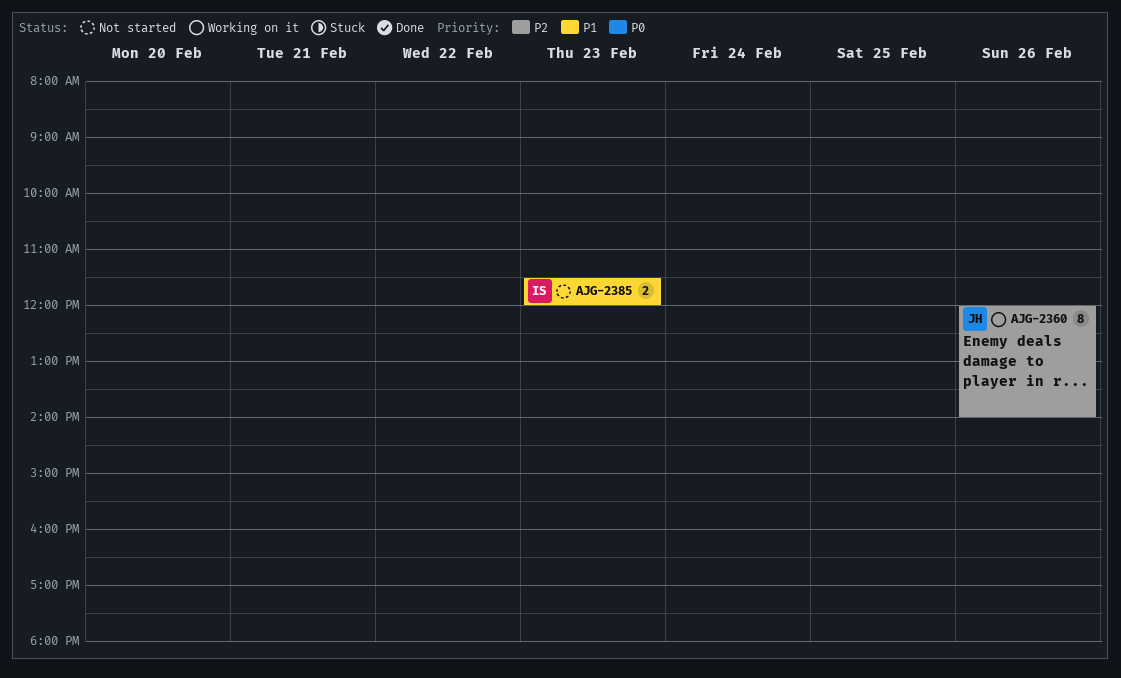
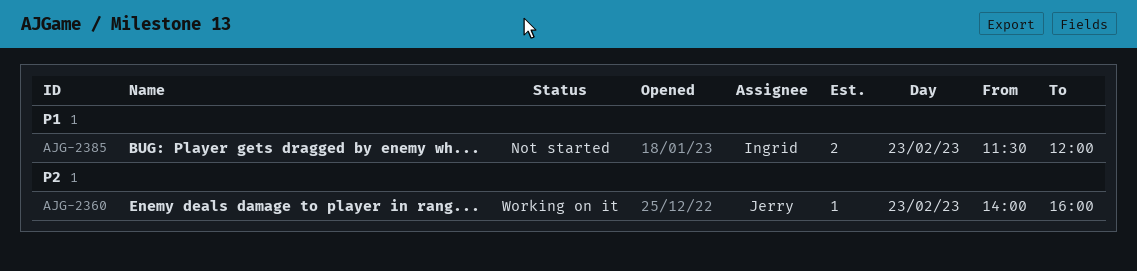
AJG-2360, estimate: 8 -> 1
AJG-2360, day: Feb 26 -> Feb 23
AJG-2360, begins: 12:00 -> 14:00
AJG-2360, ends: 14:00 -> 16:00

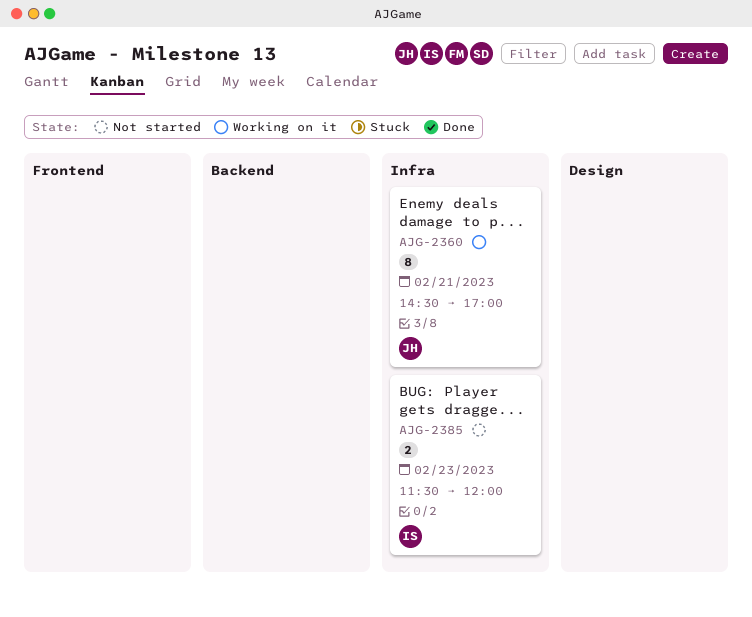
AJG-2360, estimate: 1 -> 8
AJG-2360, day: Feb 23 -> Feb 21
AJG-2360, begins: 14:00 -> 14:30
AJG-2360, ends: 16:00 -> 17:00

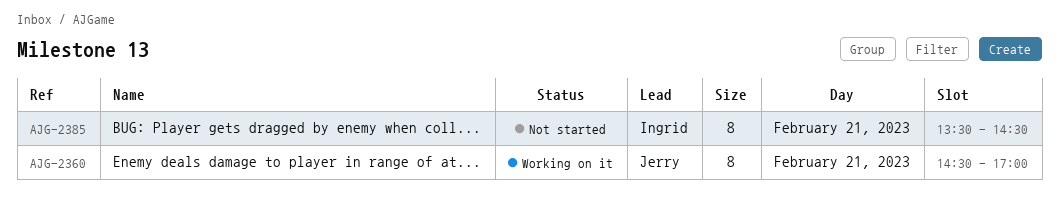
AJG-2385, estimate: 2 -> 8
AJG-2385, day: Feb 23 -> Feb 21
AJG-2385, begins: 11:30 -> 13:30
AJG-2385, ends: 12:00 -> 14:30

